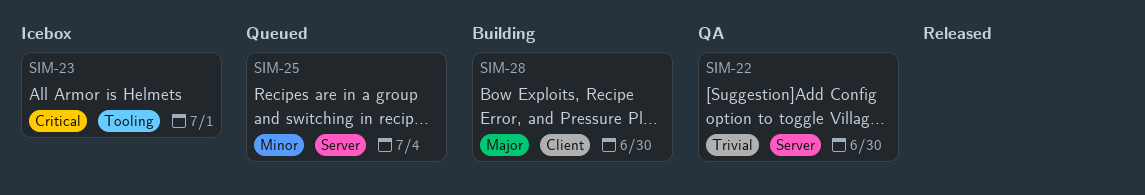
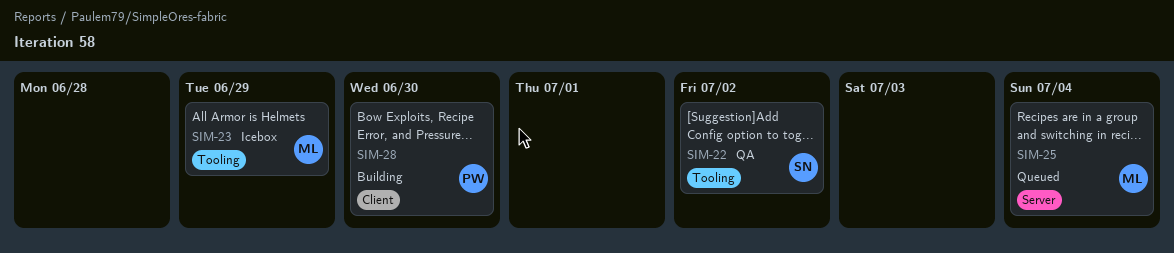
SIM-22, label: Server -> Tooling
SIM-22, due: Jun 30 -> Jul 2
SIM-23, due: Jul 1 -> Jun 29

